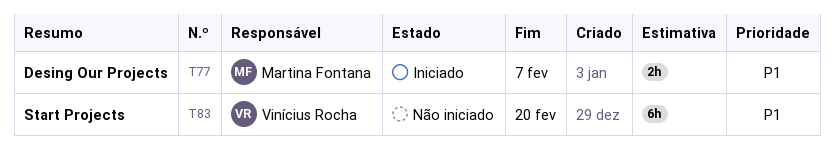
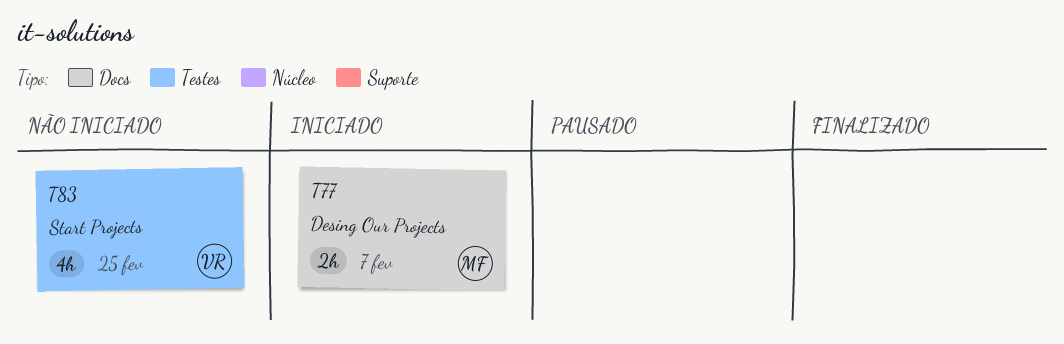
T83, estimate: 6h -> 4h
T83, due: Feb 20 -> Feb 25

